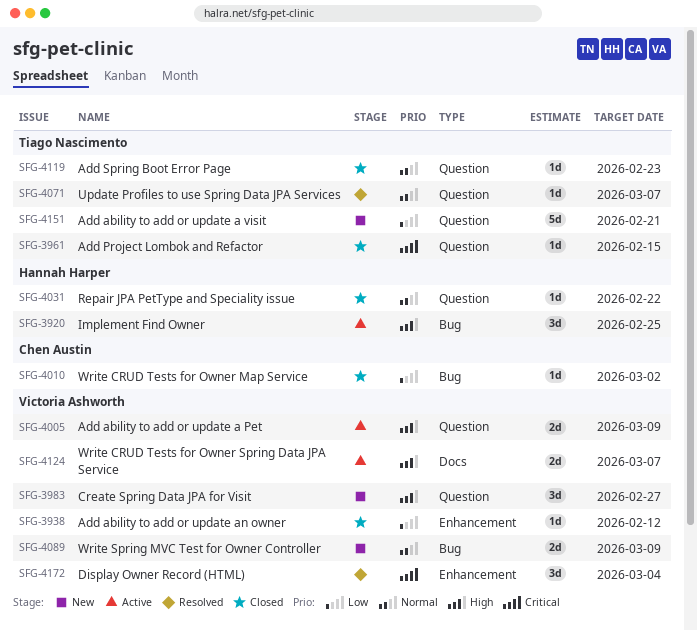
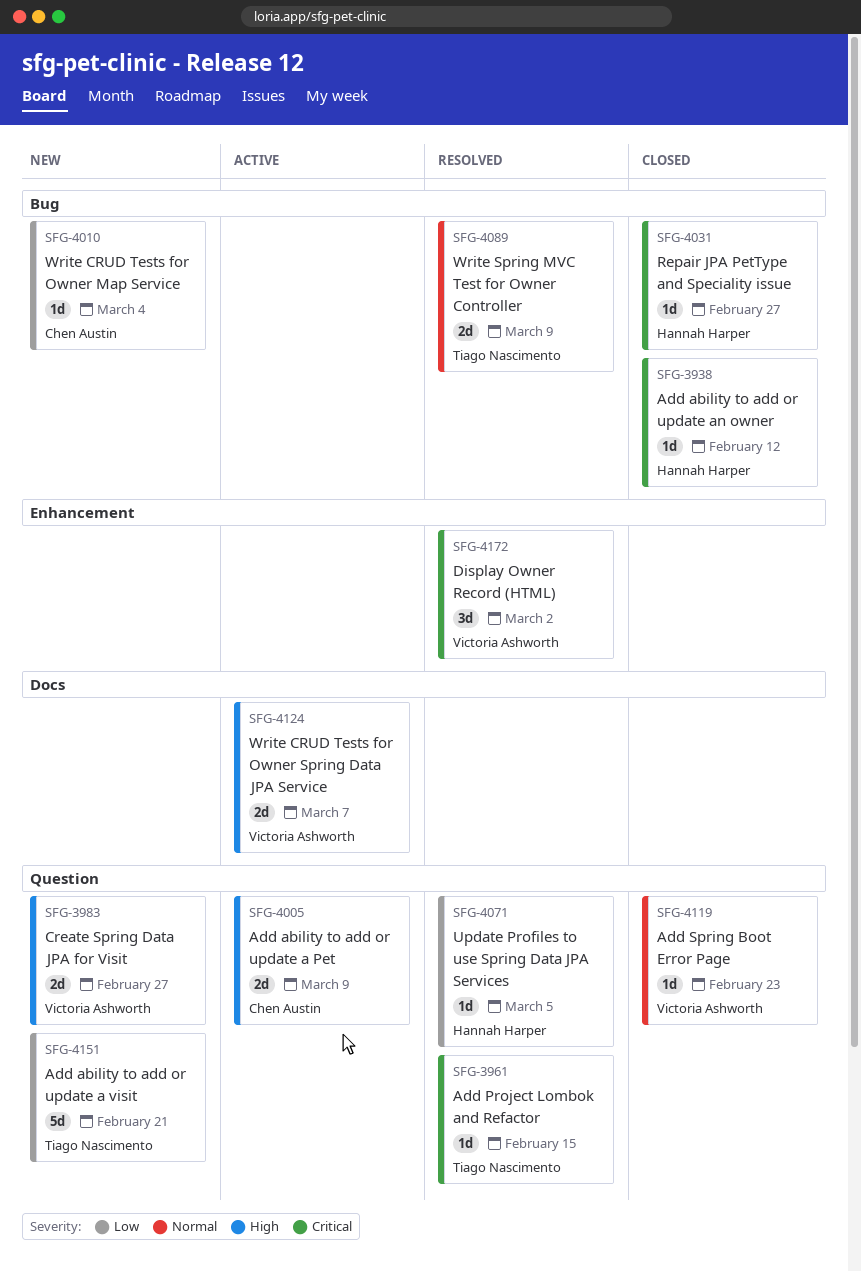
SFG-3920: present -> none
SFG-3938, owner: Victoria Ashworth -> Hannah Harper
SFG-3938, priority: Low -> Critical
SFG-3938, label: Enhancement -> Bug
SFG-3961, status: Closed -> Resolved
SFG-3983, estimate: 3d -> 2d
SFG-4005, owner: Victoria Ashworth -> Chen Austin
SFG-4010, status: Closed -> New
SFG-4010, due: Mar 2 -> Mar 4
SFG-4031, priority: Normal -> Critical
SFG-4031, label: Question -> Bug
SFG-4031, due: Feb 22 -> Feb 27
SFG-4071, owner: Tiago Nascimento -> Hannah Harper
SFG-4071, priority: Normal -> Low
SFG-4071, due: Mar 7 -> Mar 5
SFG-4089, status: New -> Resolved
SFG-4089, owner: Victoria Ashworth -> Tiago Nascimento
SFG-4119, owner: Tiago Nascimento -> Victoria Ashworth
SFG-4172, due: Mar 4 -> Mar 2

